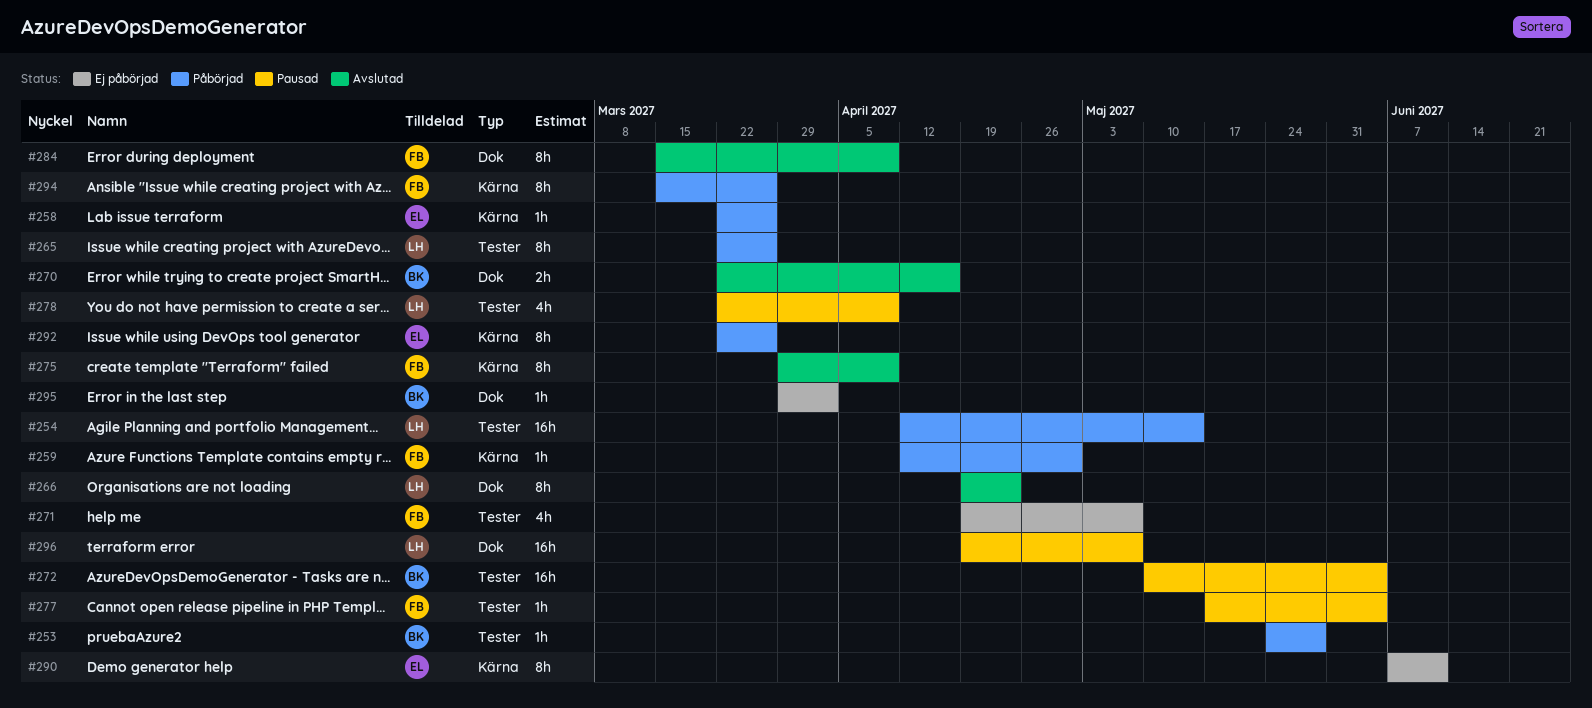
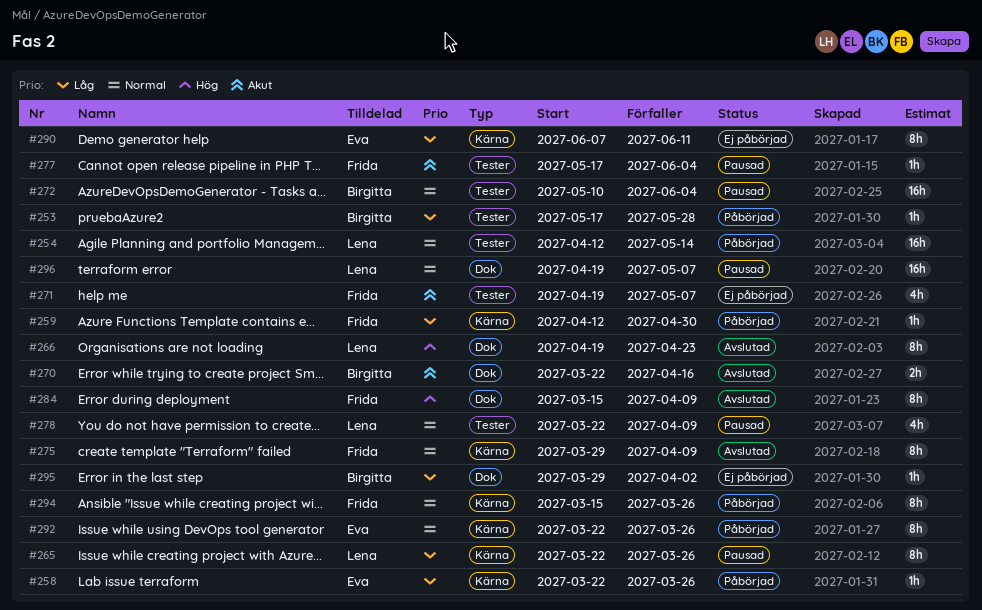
#253, start: May 24 -> May 17
#265, status: Påbörjad -> Pausad
#265, label: Tester -> Kärna

